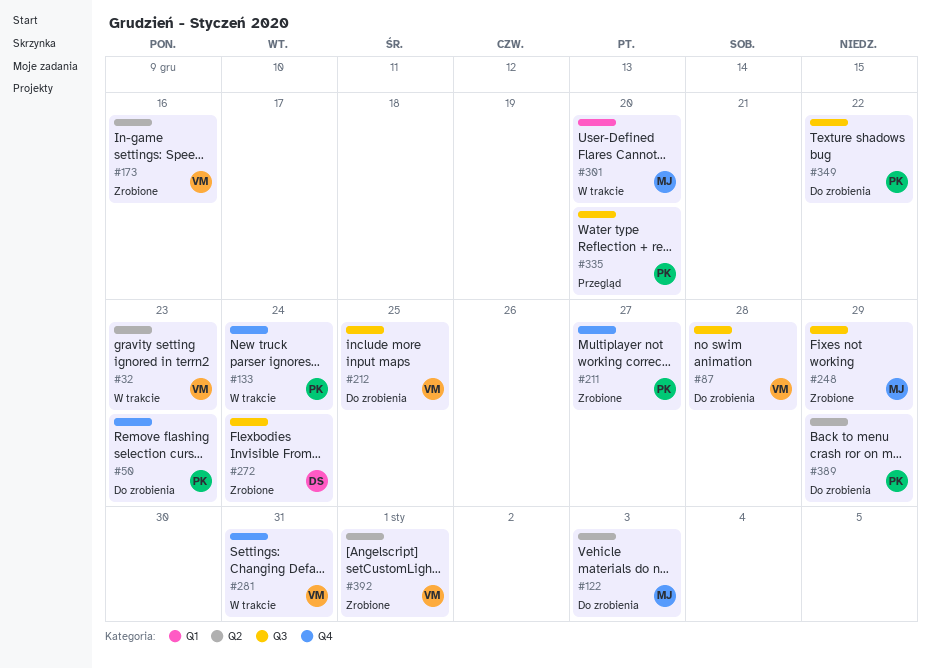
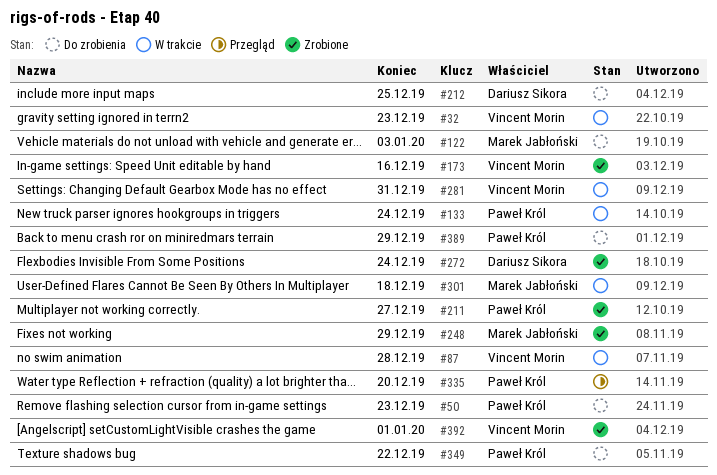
#87, status: Do zrobienia -> W trakcie
#212, owner: Vincent Morin -> Dariusz Sikora
#301, due: Dec 20 -> Dec 18

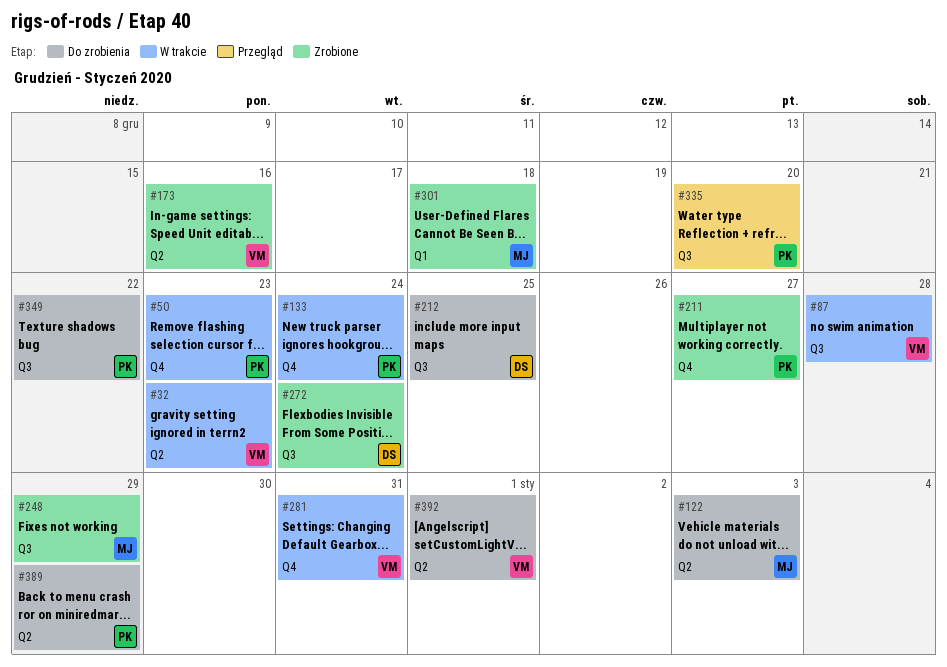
#50, status: Do zrobienia -> W trakcie
#301, status: W trakcie -> Zrobione
#392, status: Zrobione -> Do zrobienia

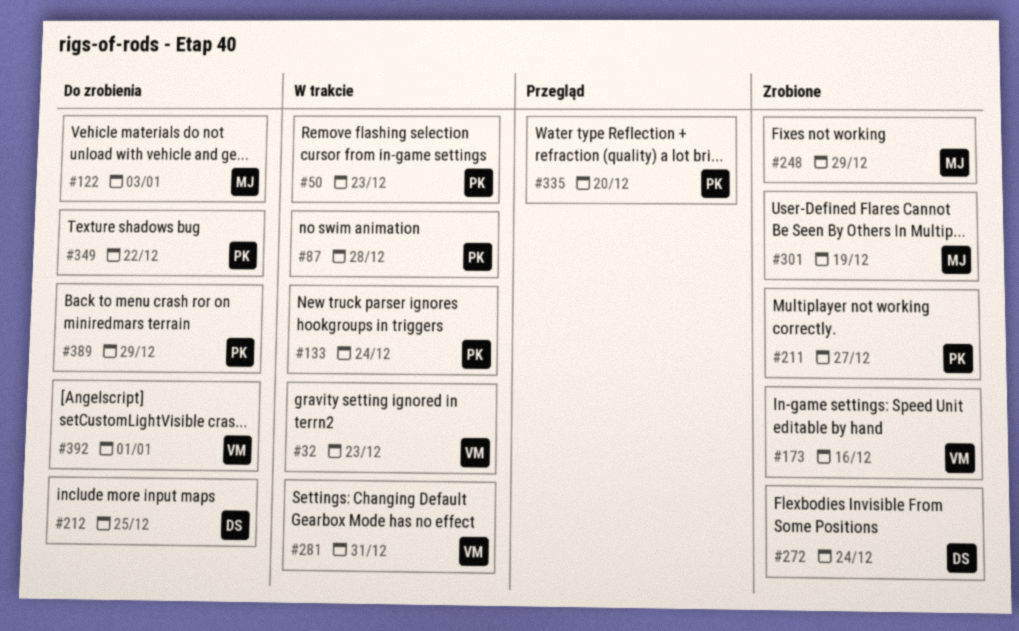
#87, owner: VM -> PK
#301, due: Dec 18 -> Dec 19

